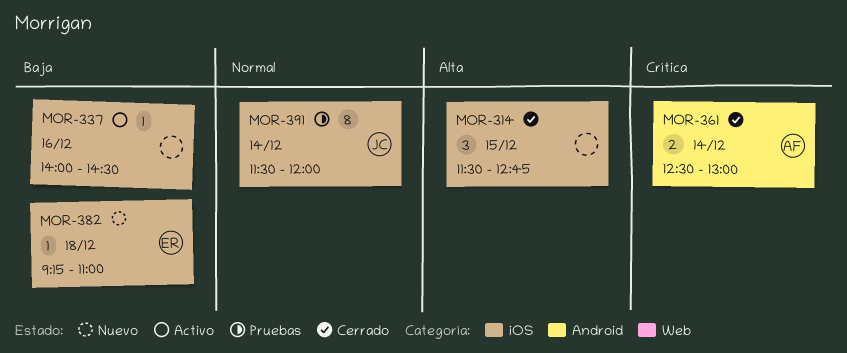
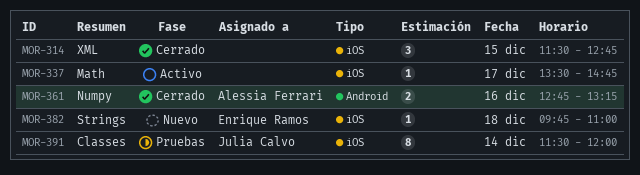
MOR-337, day: Dec 16 -> Dec 17
MOR-337, begins: 14:00 -> 13:30
MOR-337, ends: 14:30 -> 14:45
MOR-361, day: Dec 14 -> Dec 16
MOR-361, begins: 12:30 -> 12:45
MOR-361, ends: 13:00 -> 13:15
MOR-382, begins: 09:15 -> 09:45

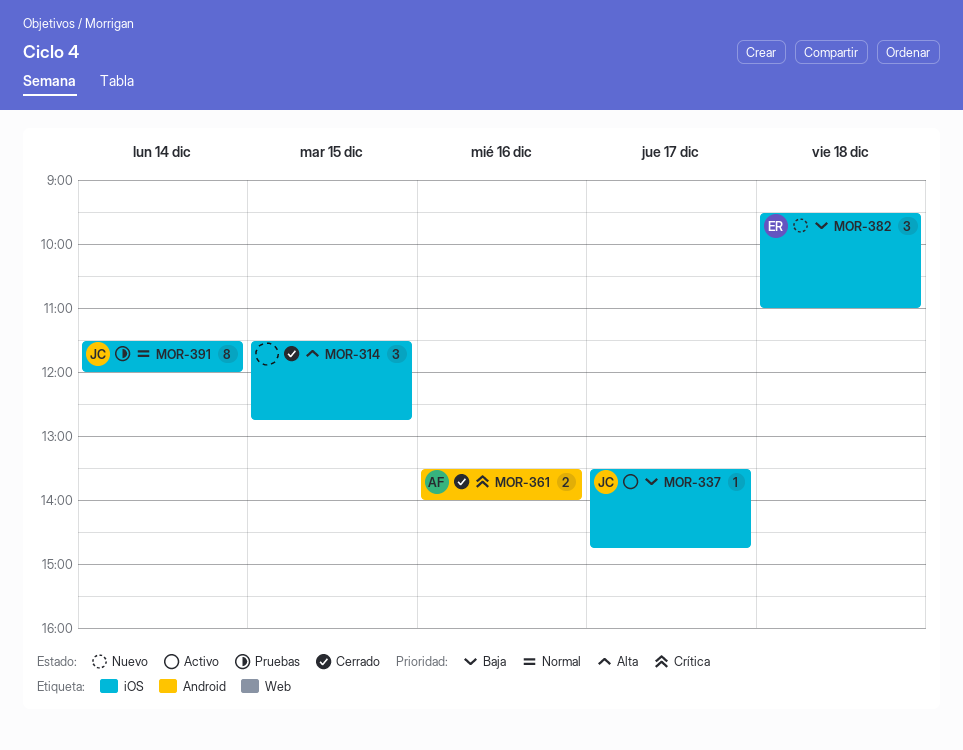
MOR-337, owner: none -> Julia Calvo
MOR-361, begins: 12:45 -> 13:30
MOR-361, ends: 13:15 -> 14:00
MOR-382, estimate: 1 -> 3
MOR-382, begins: 09:45 -> 09:30

